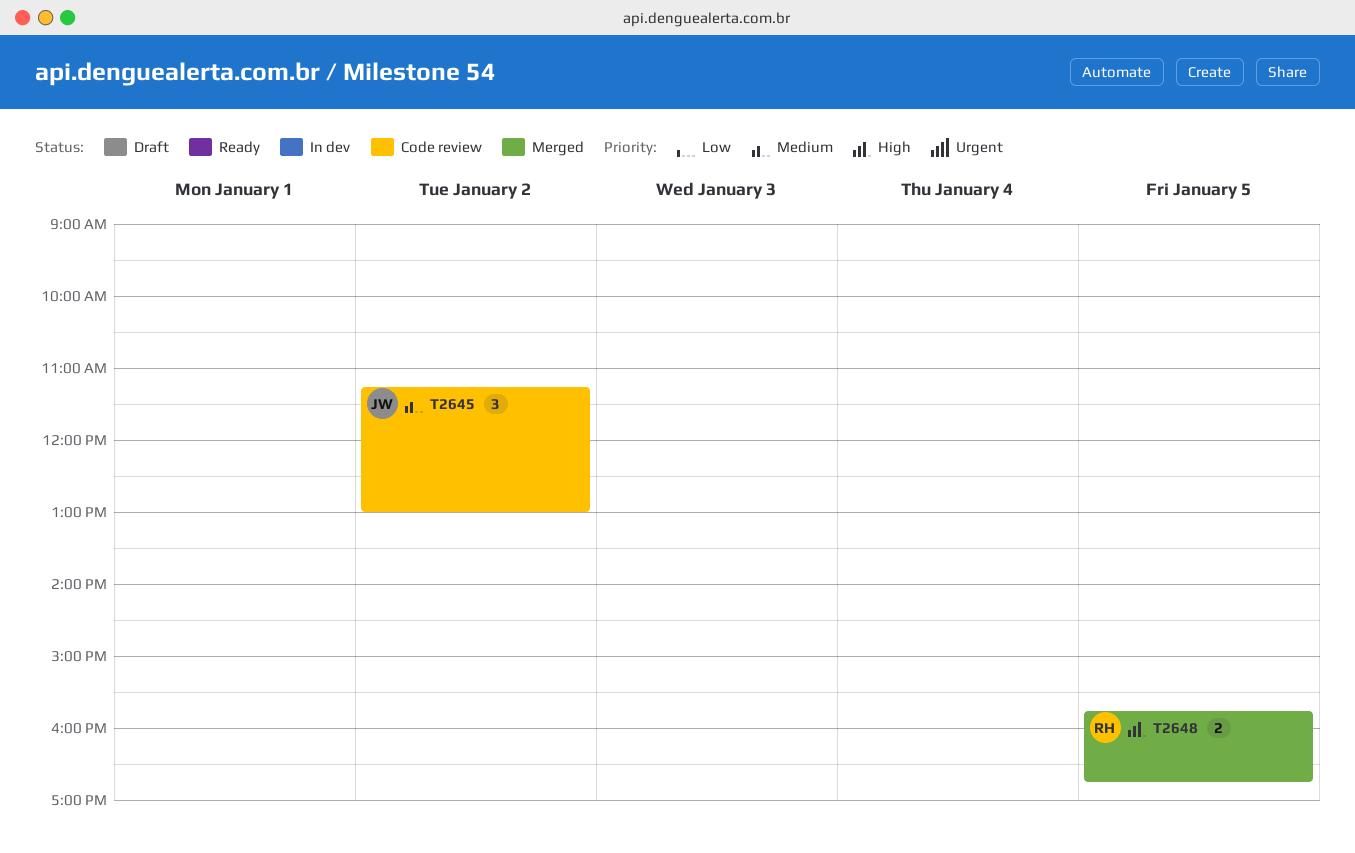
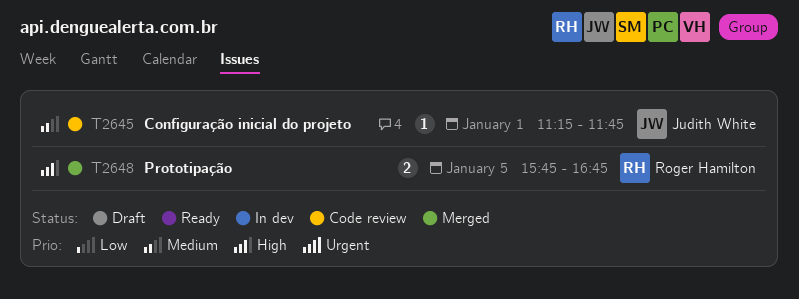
T2645, estimate: 3 -> 1
T2645, day: Jan 2 -> Jan 1
T2645, ends: 13:00 -> 11:45

